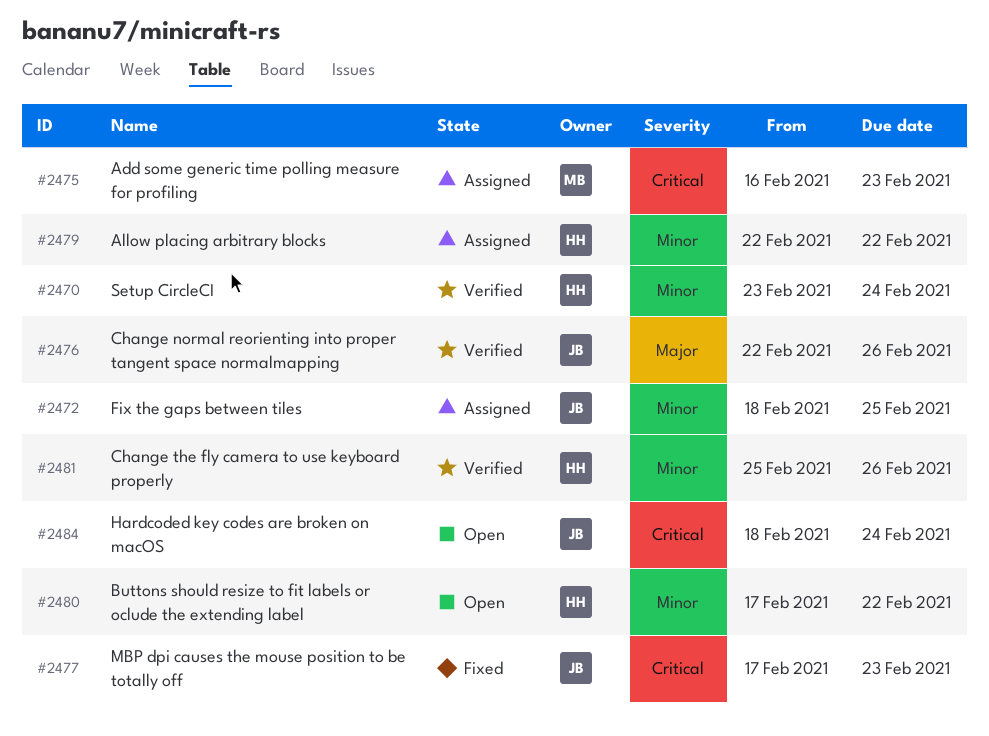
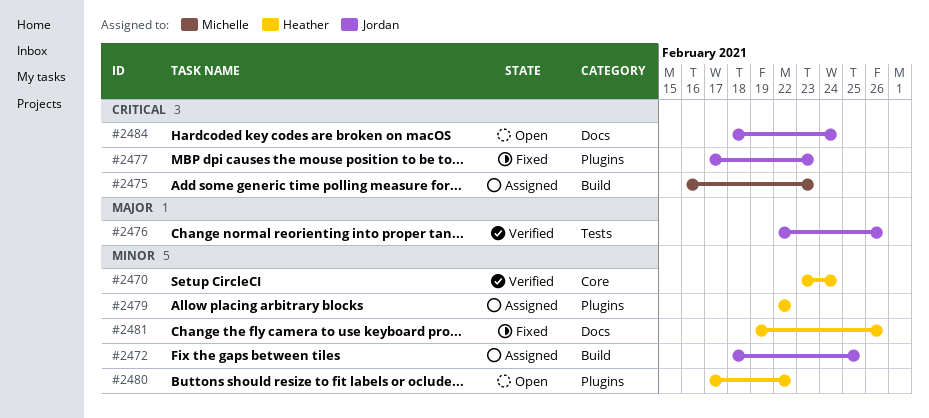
#2481, status: Verified -> Fixed
#2481, start: Feb 25 -> Feb 19

